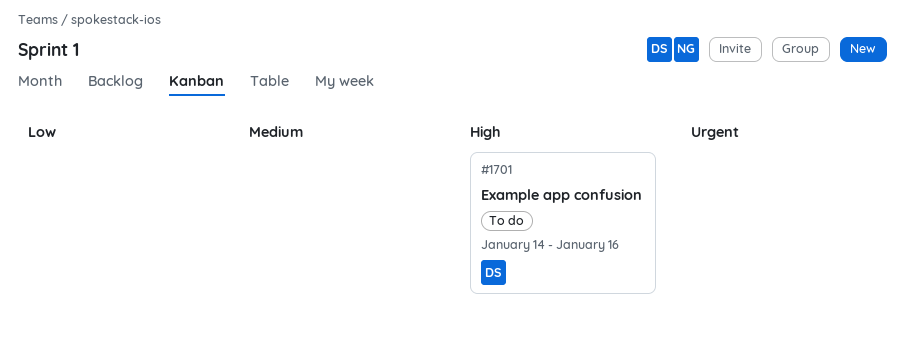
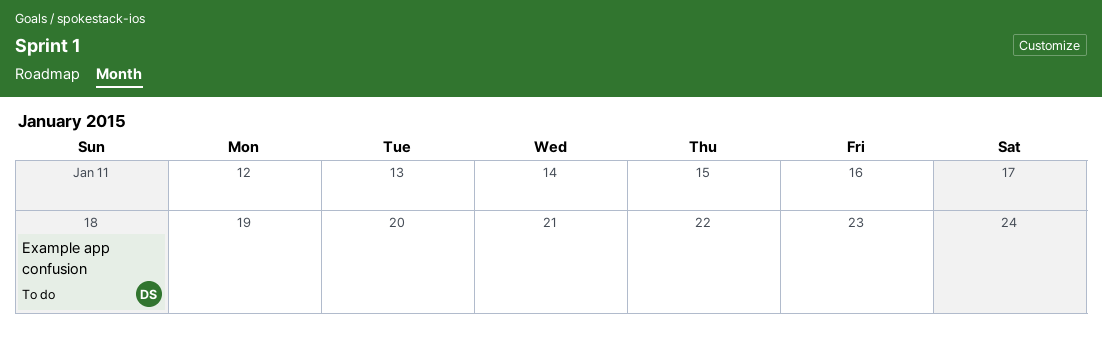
Example app confusion, due: Jan 16 -> Jan 18

